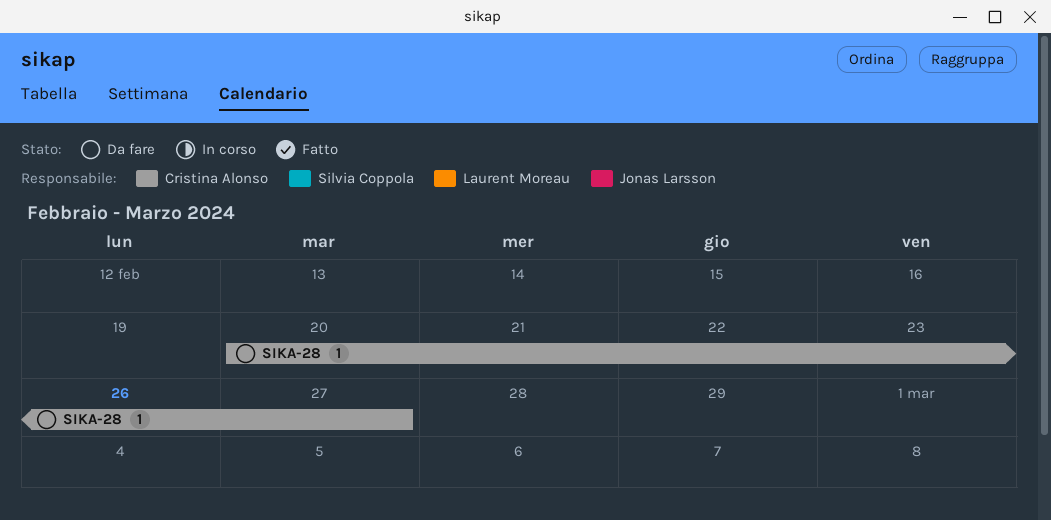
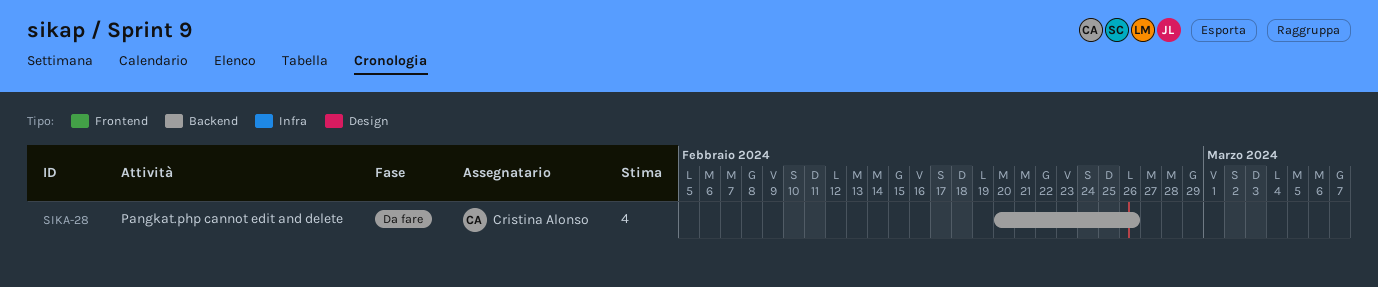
SIKA-28, estimate: 1 -> 4
SIKA-28, due: Feb 27 -> Feb 26

